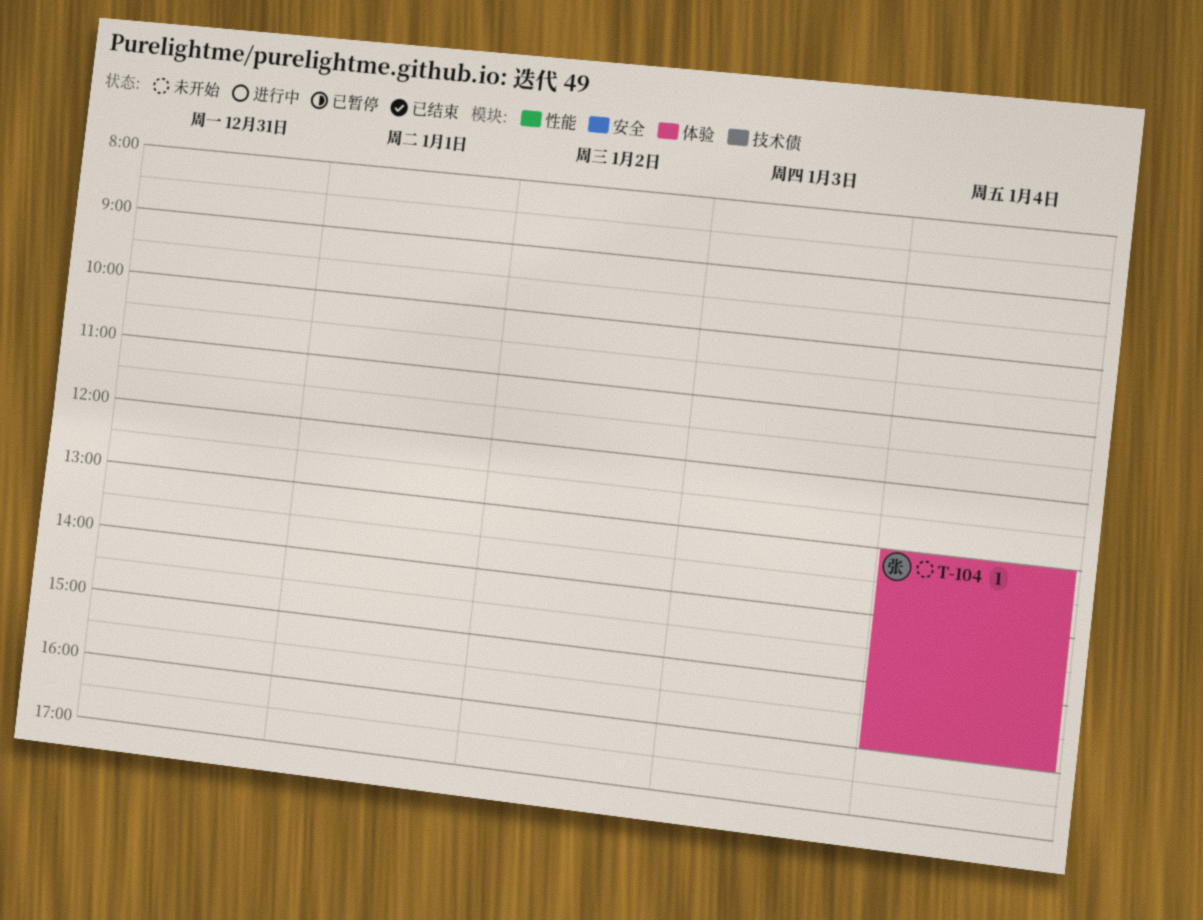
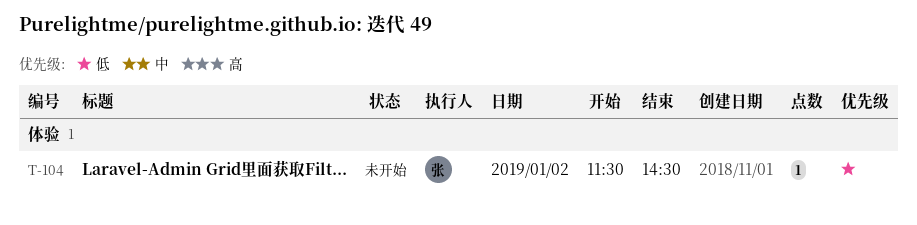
T-104, day: Jan 4 -> Jan 2
T-104, begins: 13:00 -> 11:30
T-104, ends: 16:00 -> 14:30

